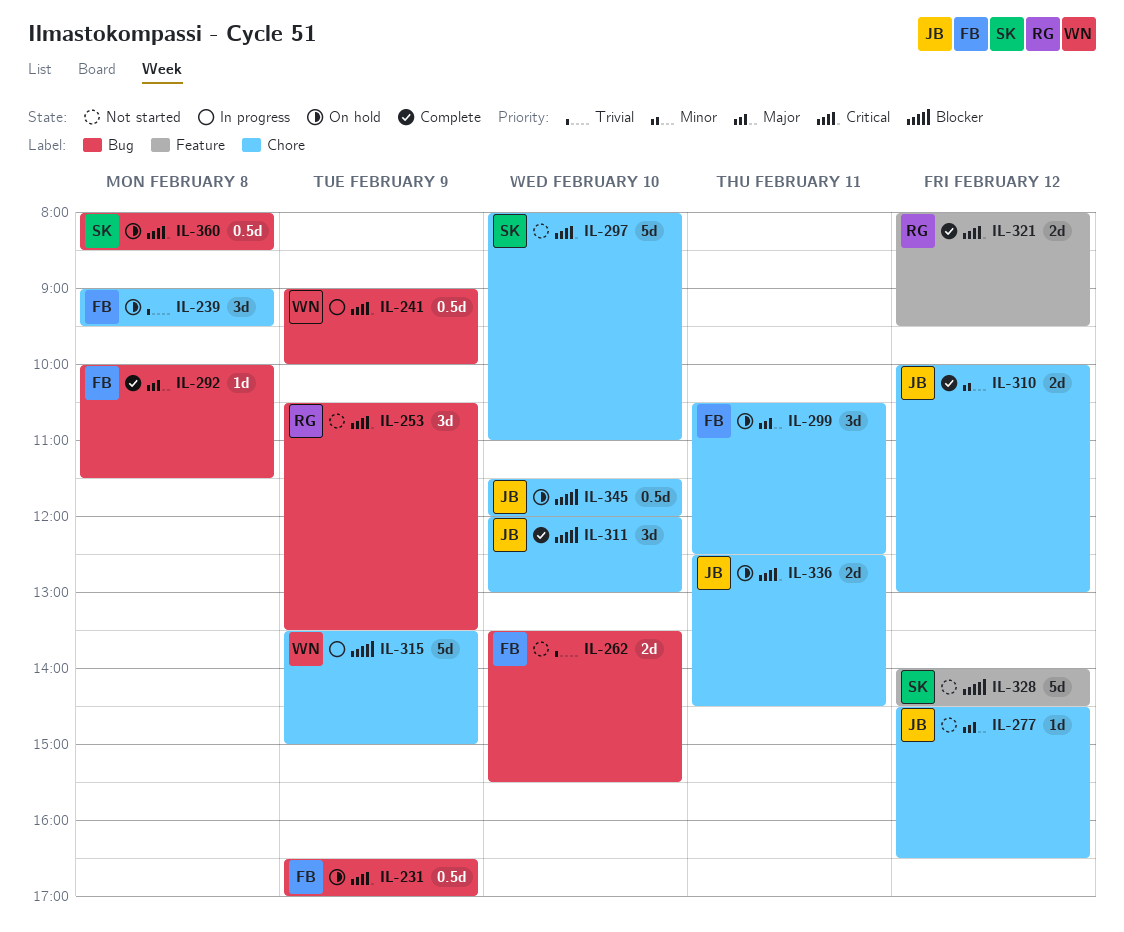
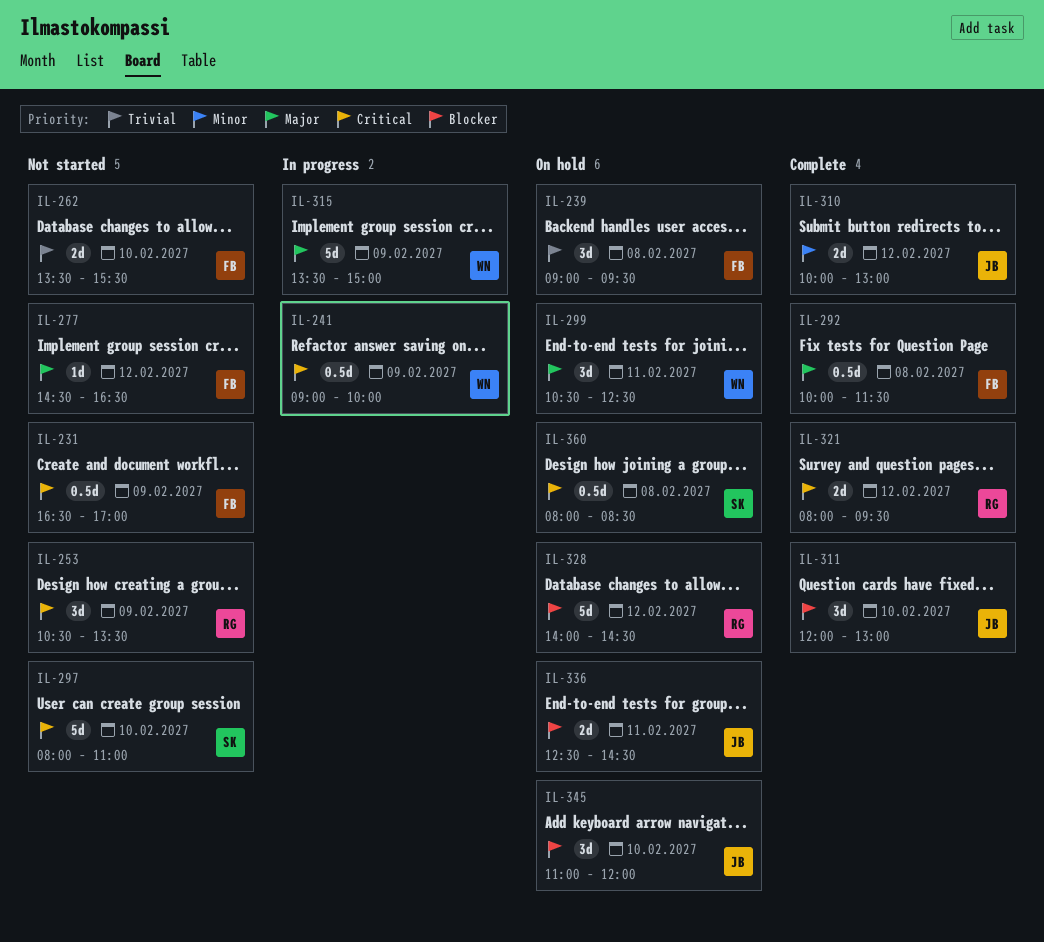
IL-231, status: On hold -> Not started
IL-277, owner: JB -> FB
IL-292, estimate: 1d -> 0.5d
IL-299, owner: FB -> WN
IL-315, priority: Blocker -> Major
IL-328, status: Not started -> On hold
IL-328, owner: SK -> RG
IL-336, priority: Critical -> Blocker
IL-345, estimate: 0.5d -> 3d
IL-345, begins: 11:30 -> 11:00

